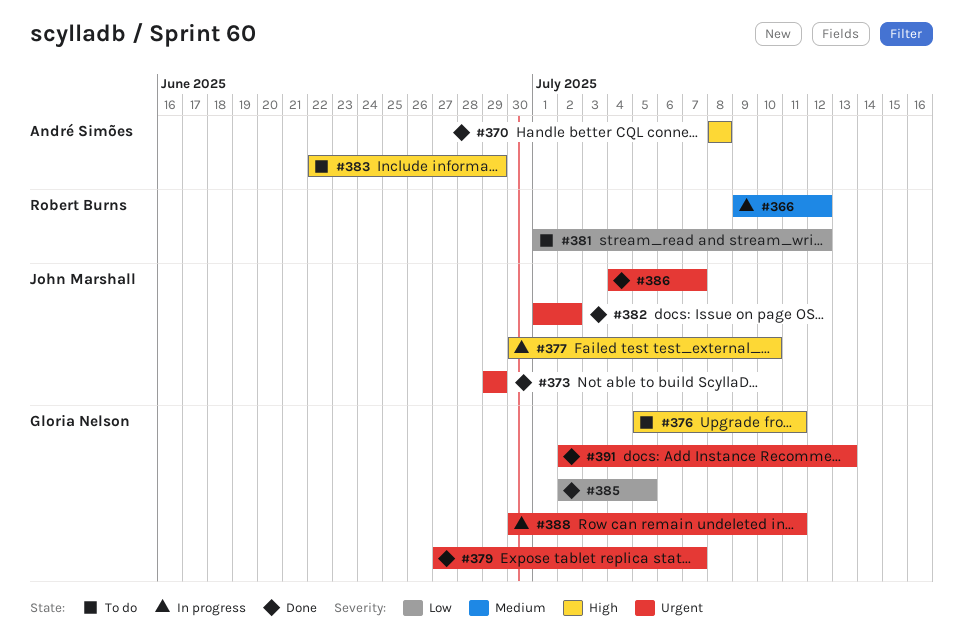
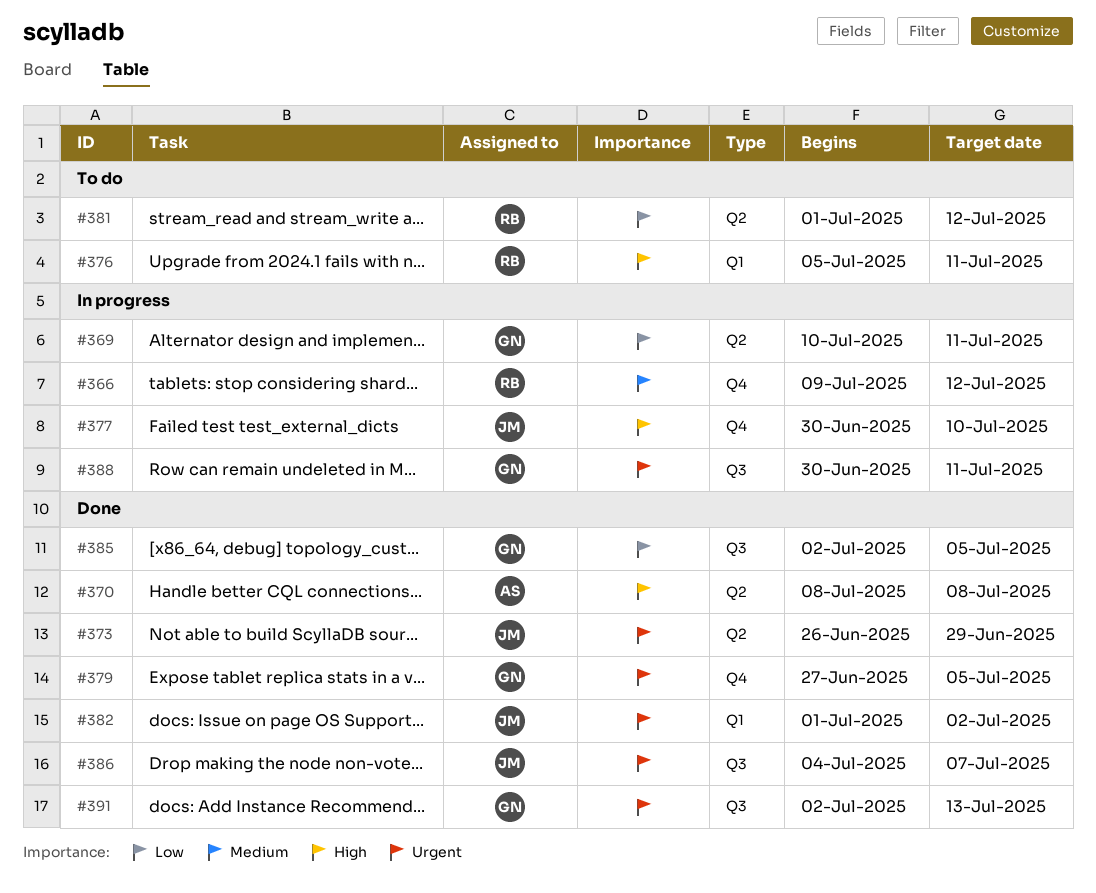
#369: none -> present
#373, start: Jun 29 -> Jun 26
#376, owner: Gloria Nelson -> Robert Burns
#379, due: Jul 7 -> Jul 5
#383: present -> none

